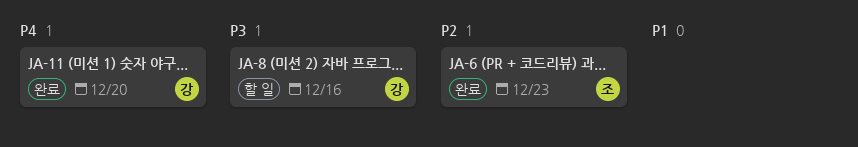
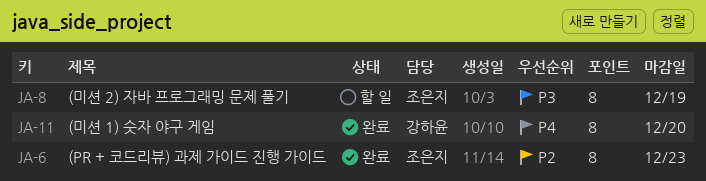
JA-8, owner: 강하윤 -> 조은지
JA-8, due: Dec 16 -> Dec 19

